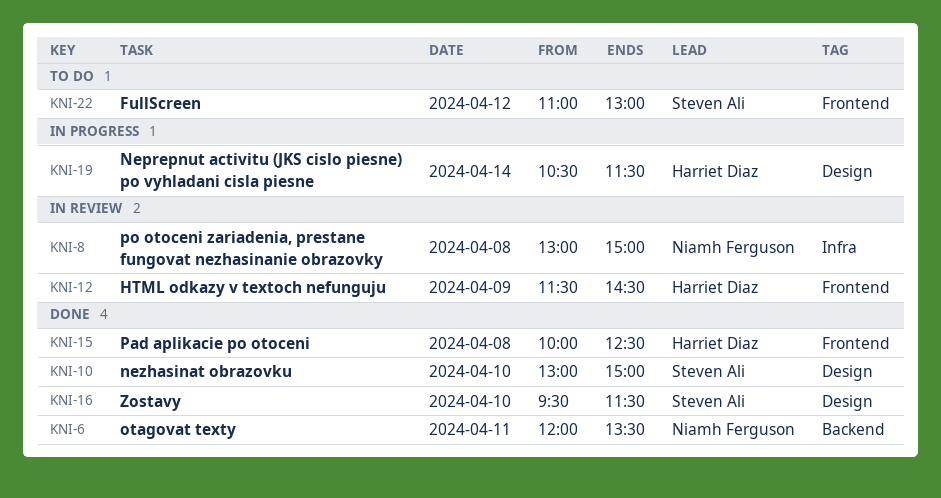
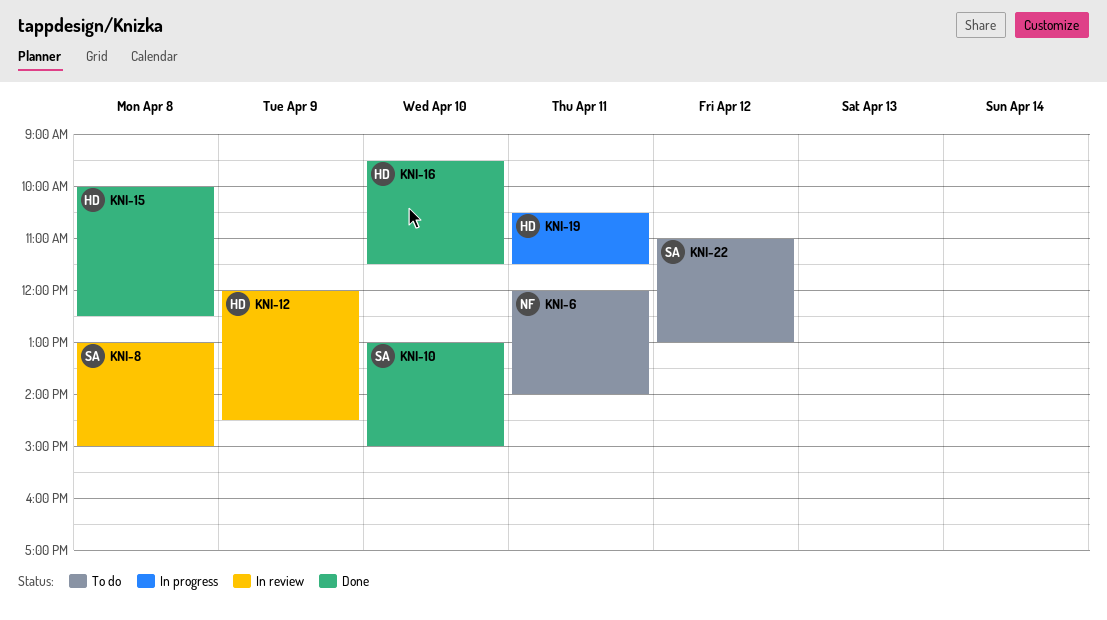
KNI-6, status: Done -> To do
KNI-6, ends: 13:30 -> 14:00
KNI-8, owner: Niamh Ferguson -> Steven Ali
KNI-12, begins: 11:30 -> 12:00
KNI-16, owner: Steven Ali -> Harriet Diaz
KNI-19, day: Apr 14 -> Apr 11

